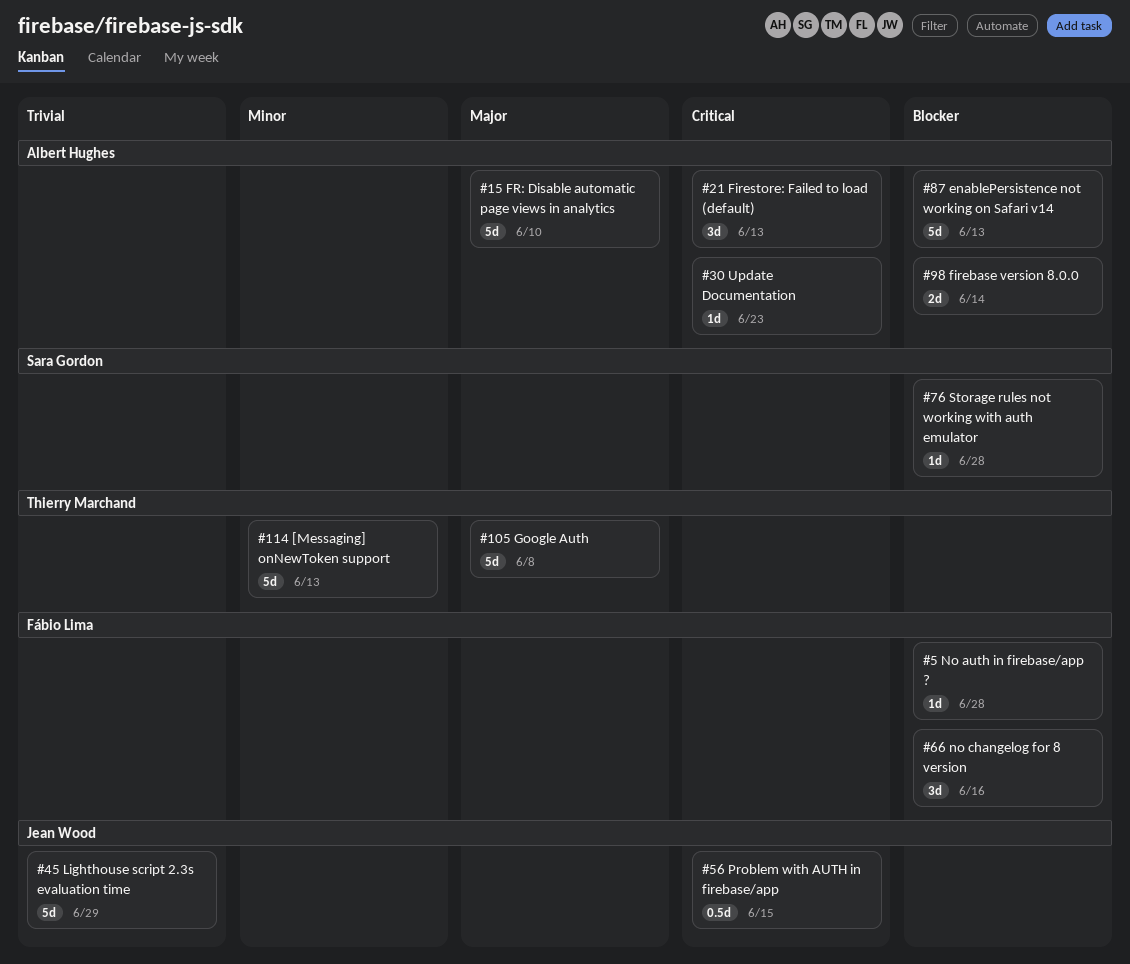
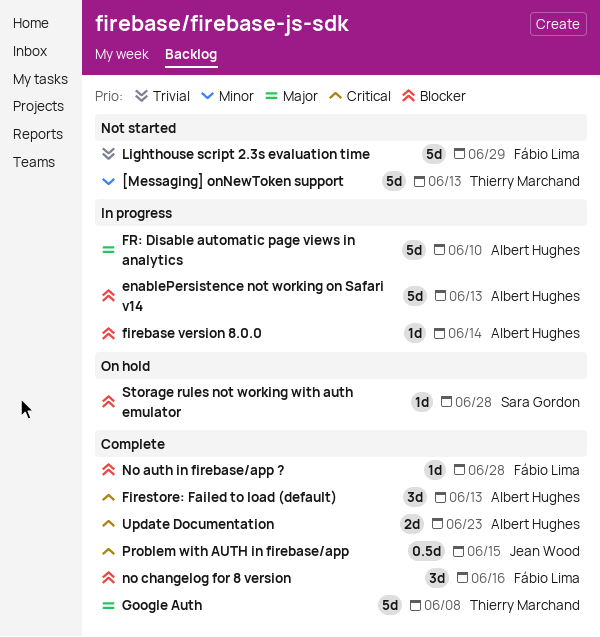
firebase version 8.0.0, estimate: 2d -> 1d
Lighthouse script 2.3s evaluation time, owner: Jean Wood -> Fábio Lima
Update Documentation, estimate: 1d -> 2d

